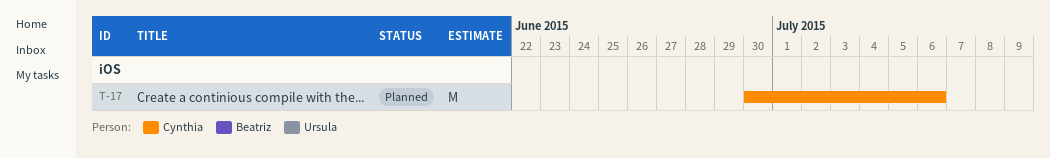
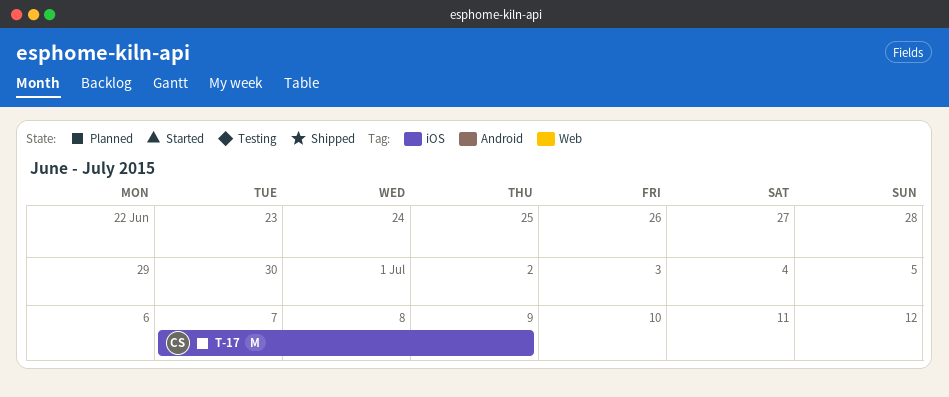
T-17, start: Jun 30 -> Jul 7
T-17, due: Jul 6 -> Jul 9

